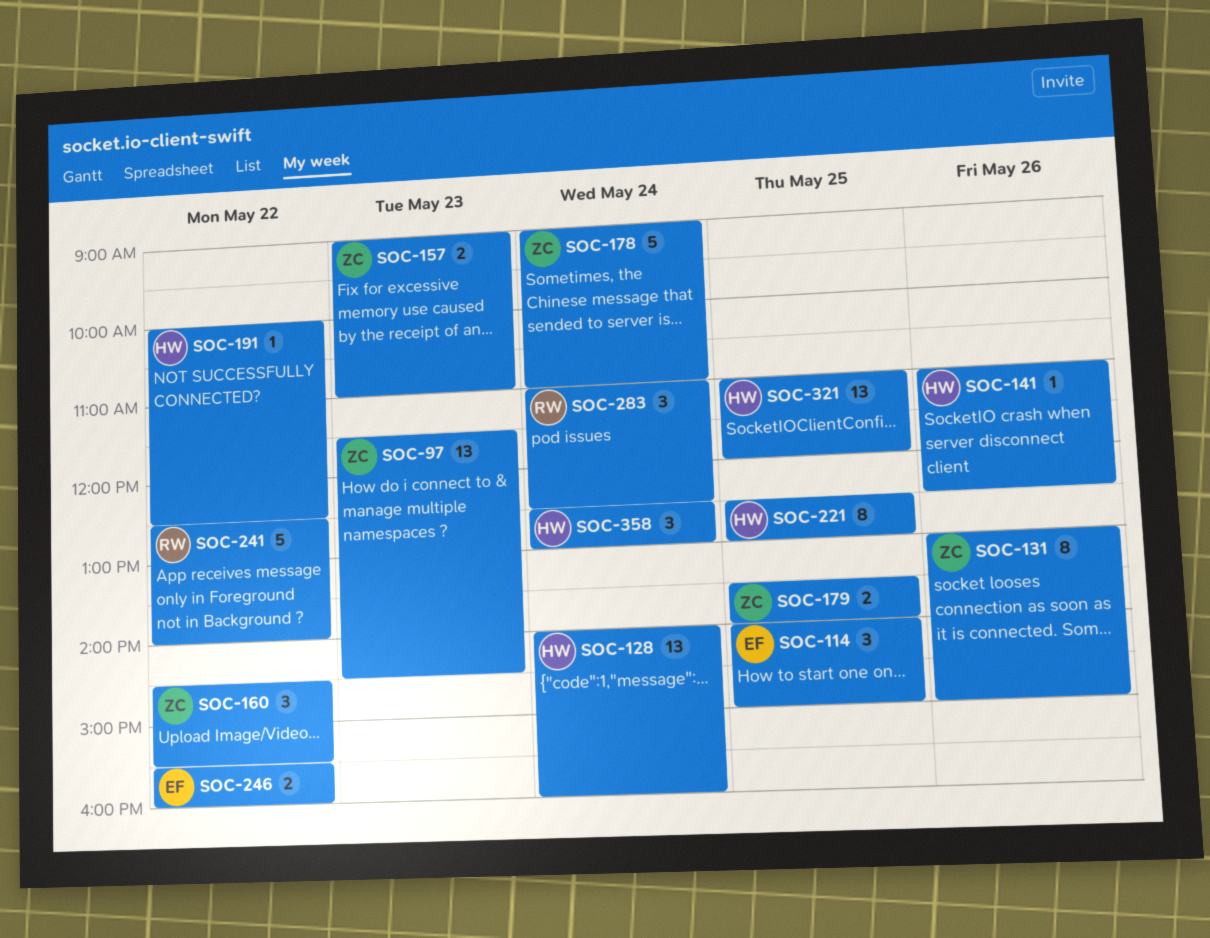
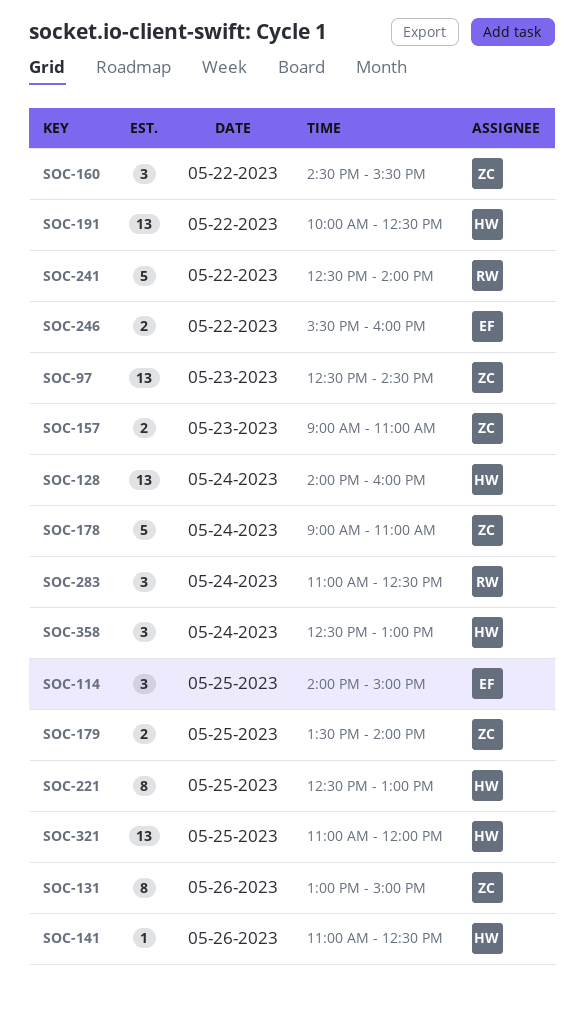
SOC-97, begins: 11:30 -> 12:30
SOC-191, estimate: 1 -> 13

